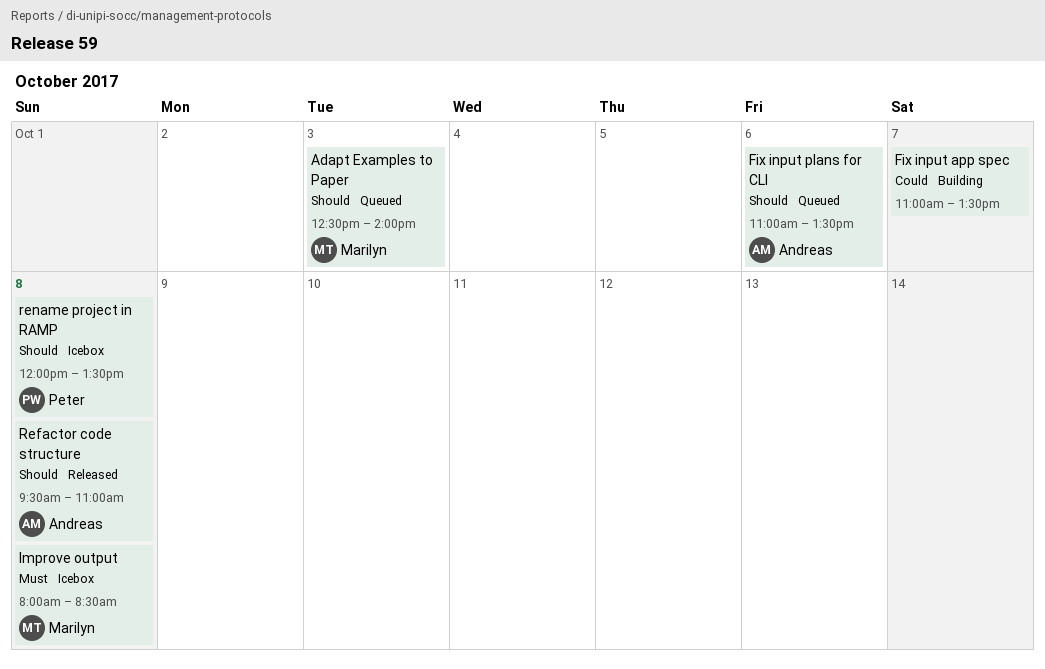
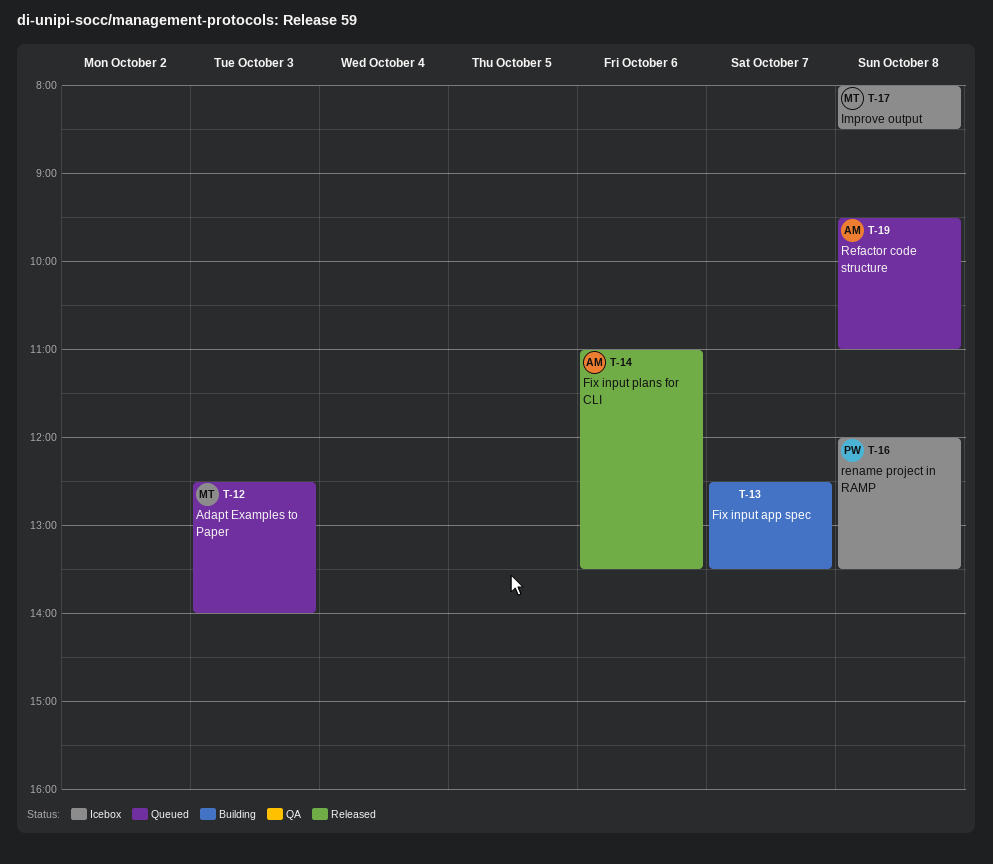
Fix input app spec, begins: 11:00 -> 12:30
Fix input plans for CLI, status: Queued -> Released
Refactor code structure, status: Released -> Queued

